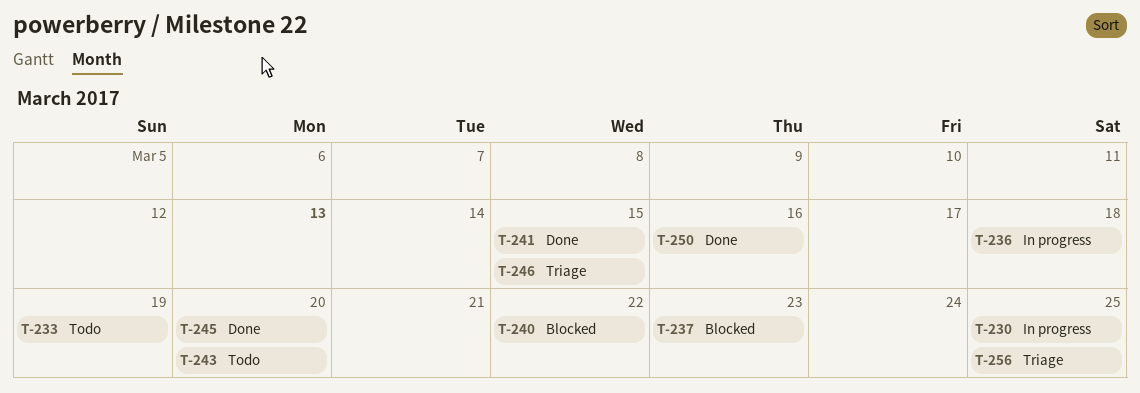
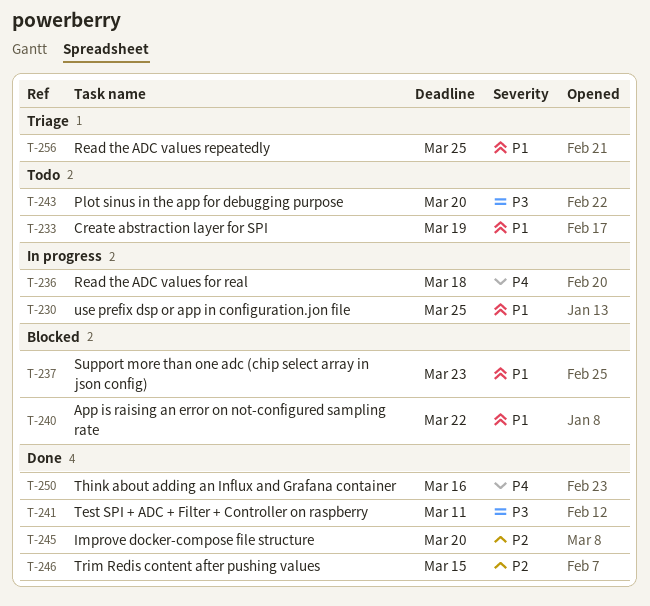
T-241, due: Mar 15 -> Mar 11
T-246, status: Triage -> Done

